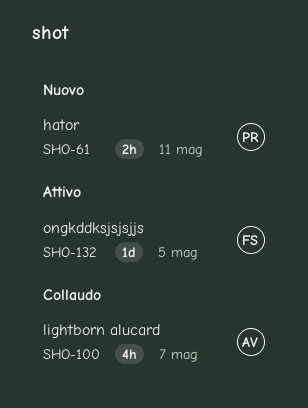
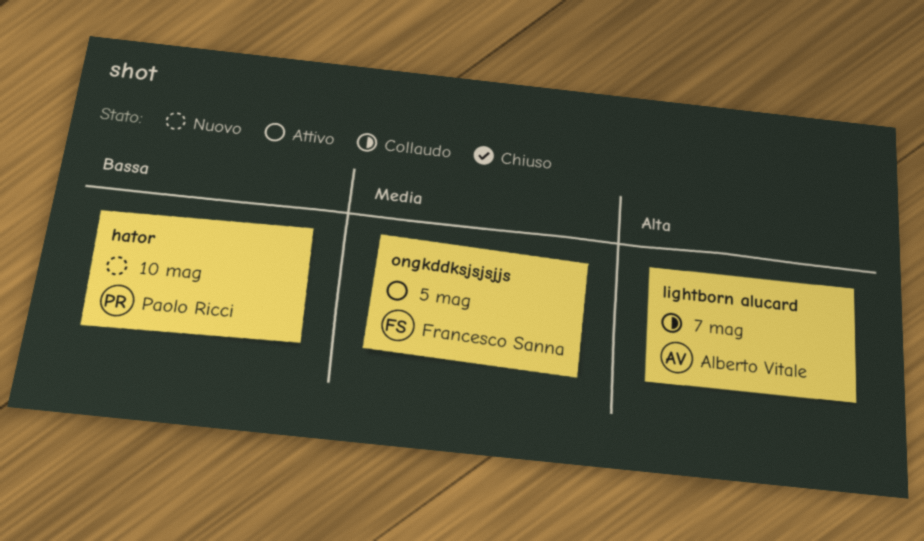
hator, due: May 11 -> May 10

